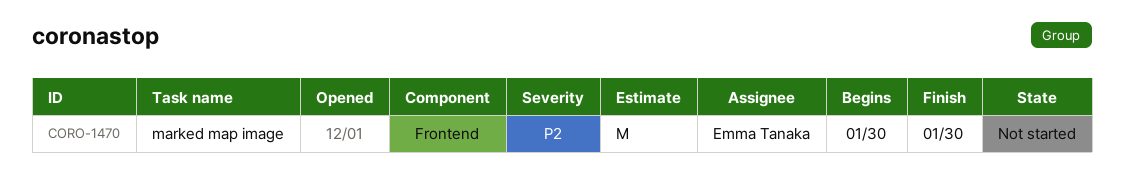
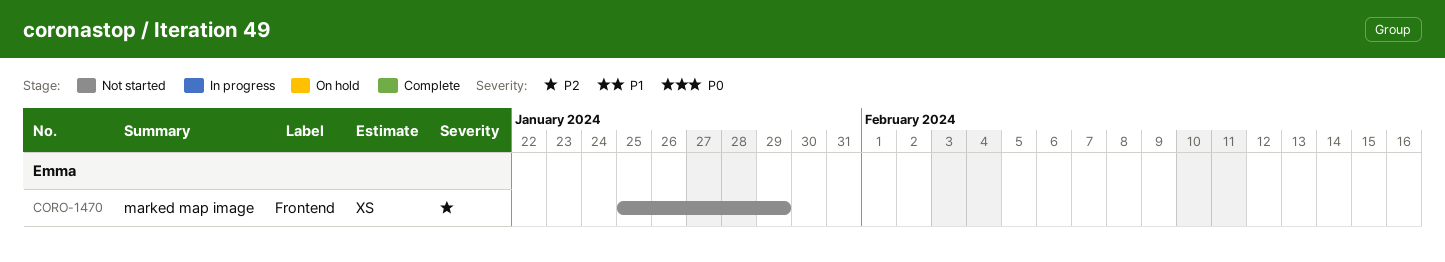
CORO-1470, estimate: M -> XS
CORO-1470, start: Jan 30 -> Jan 25
CORO-1470, due: Jan 30 -> Jan 29

